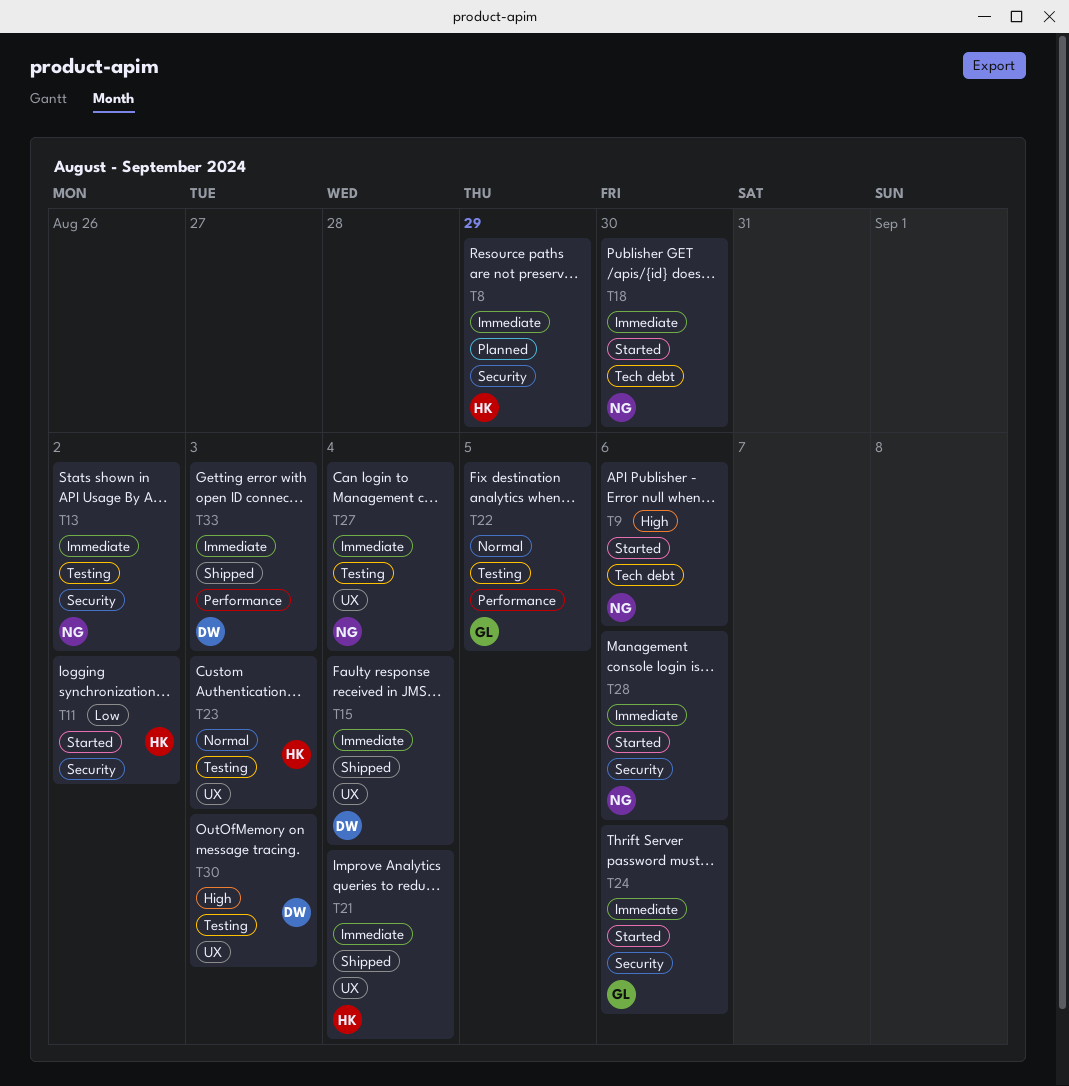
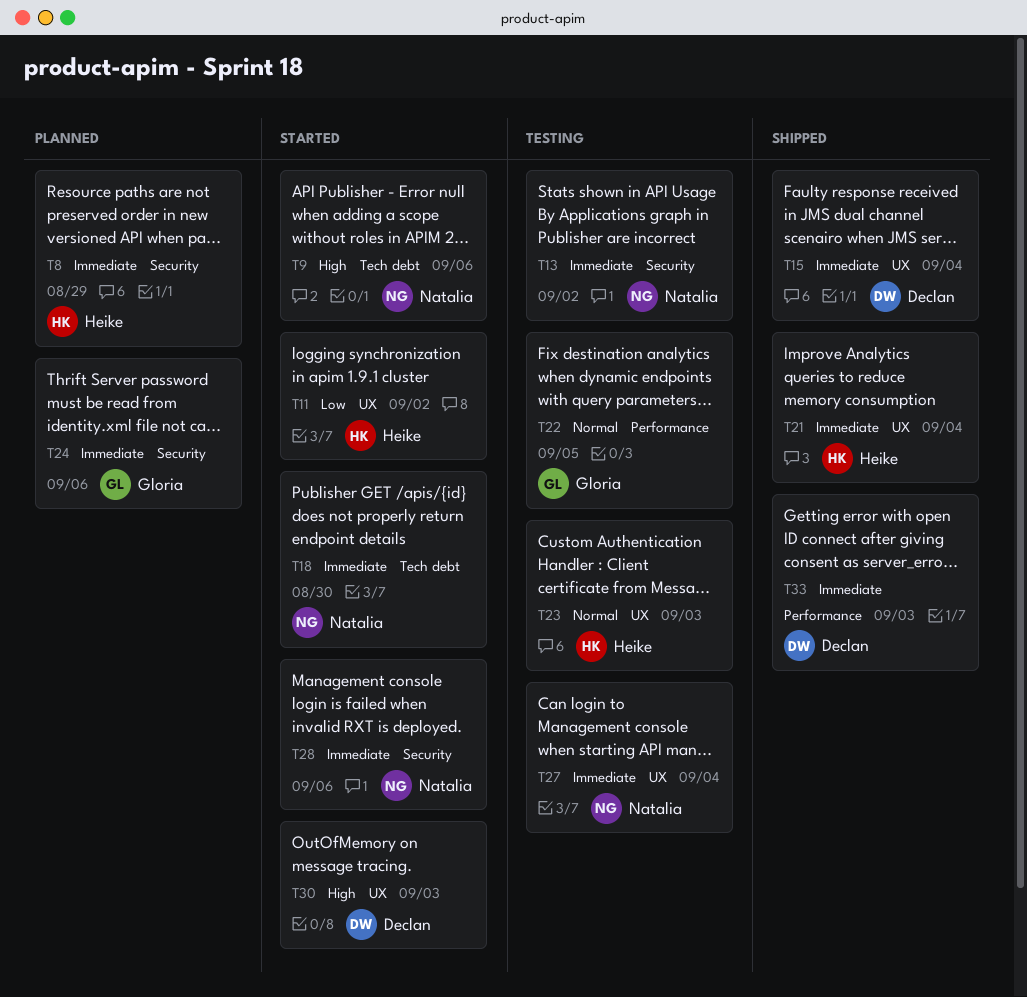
T11, label: Security -> UX
T24, status: Started -> Planned
T30, status: Testing -> Started

